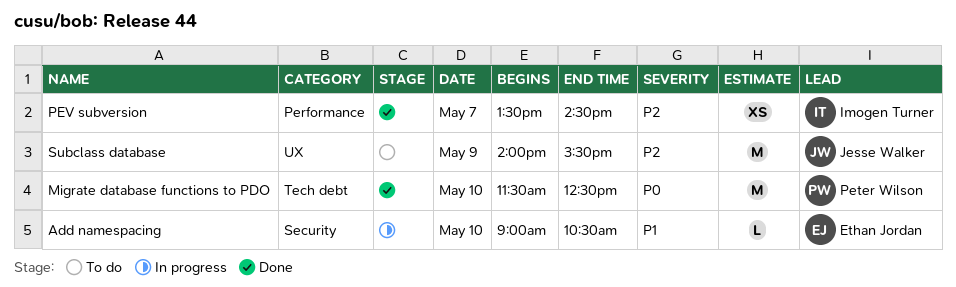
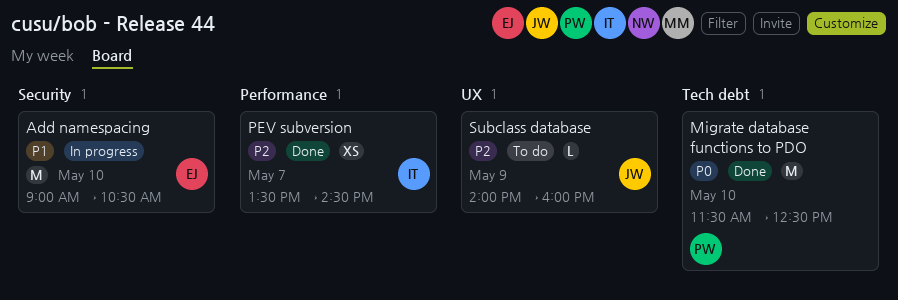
Add namespacing, estimate: L -> M
Subclass database, estimate: M -> L
Subclass database, ends: 15:30 -> 16:00

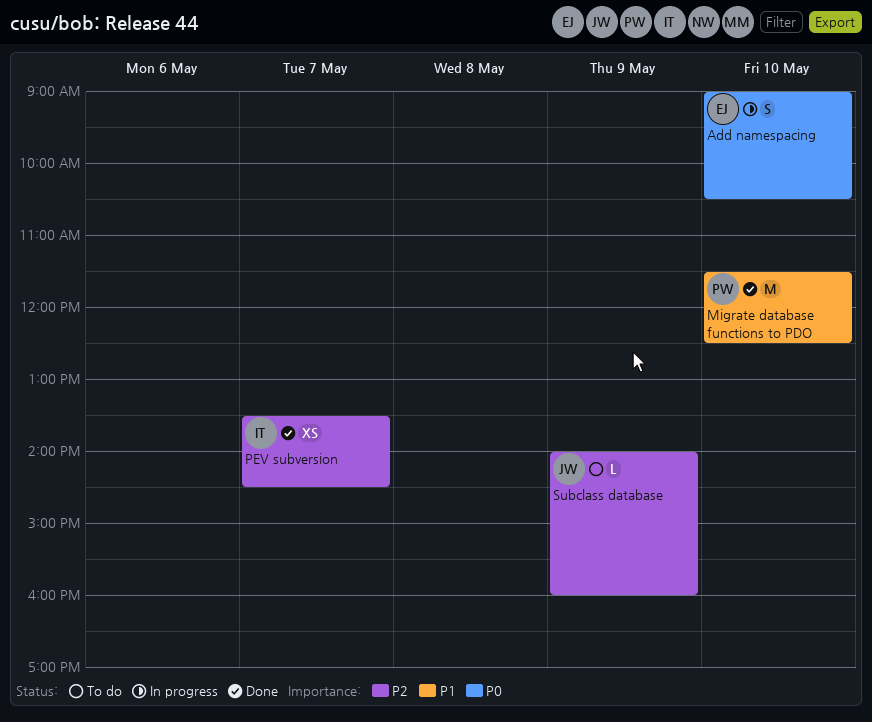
Add namespacing, priority: P1 -> P0
Add namespacing, estimate: M -> S
Migrate database functions to PDO, priority: P0 -> P1

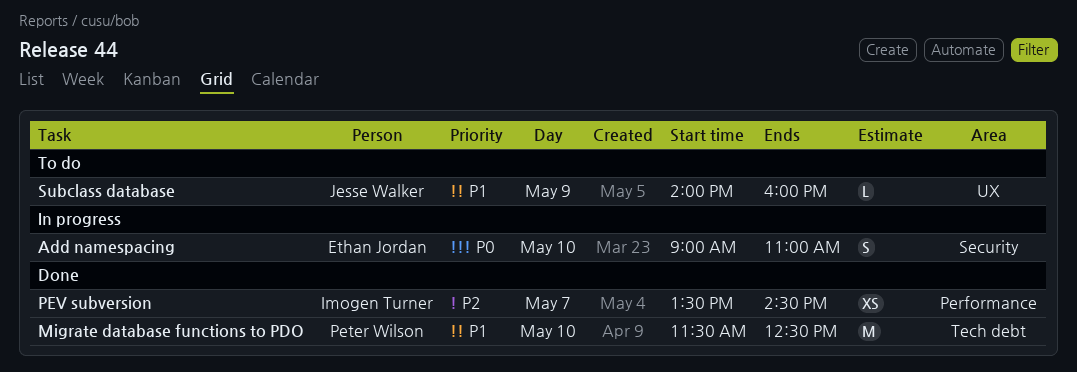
Add namespacing, ends: 10:30 -> 11:00
Subclass database, priority: P2 -> P1

